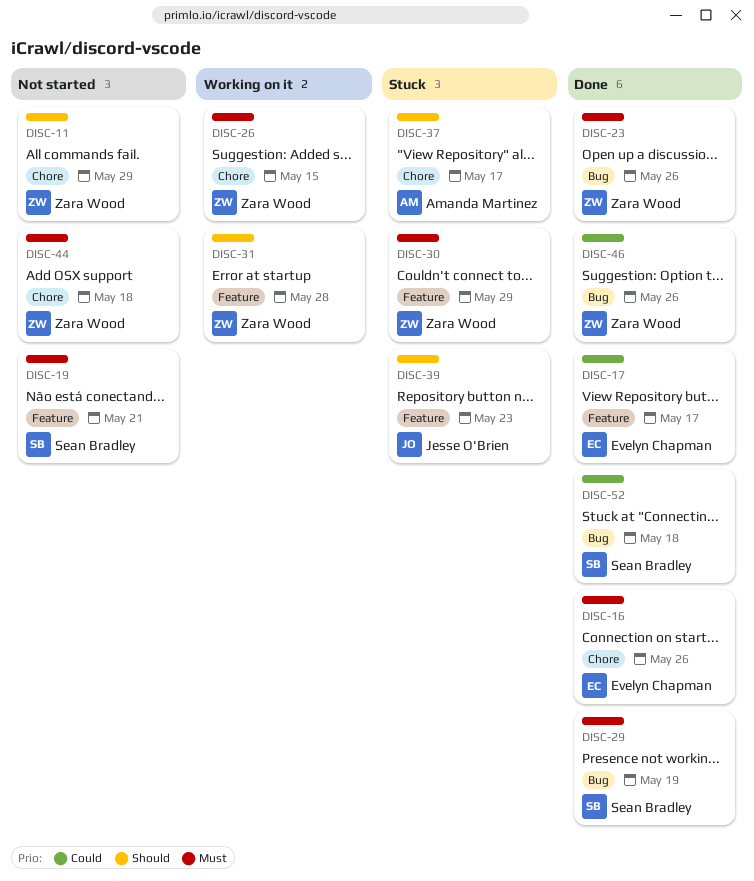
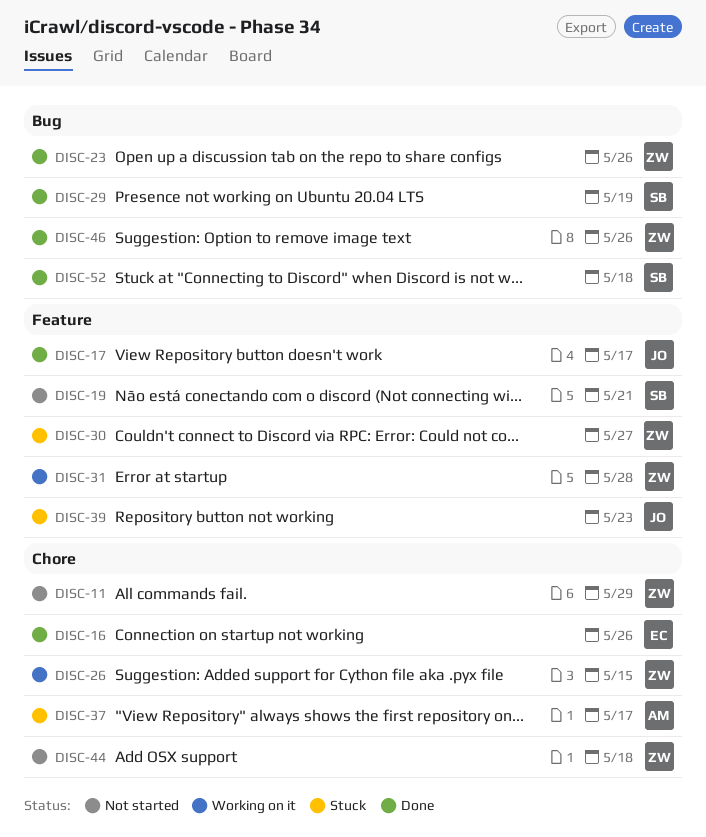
DISC-17, owner: Evelyn Chapman -> Jesse O'Brien
DISC-30, due: May 29 -> May 27

